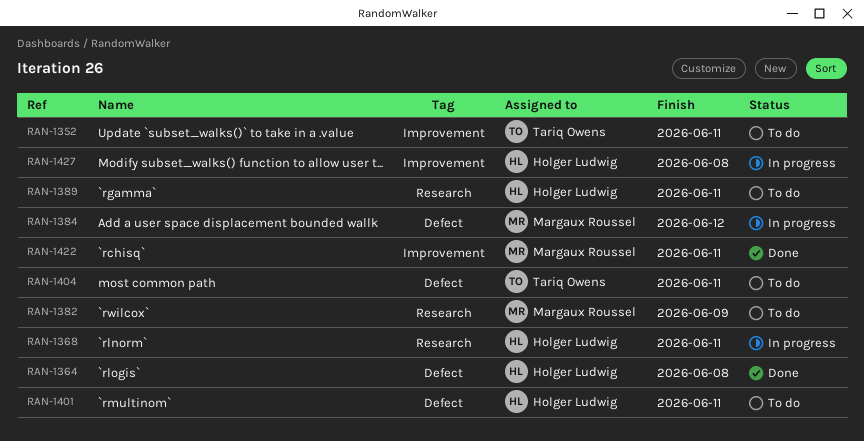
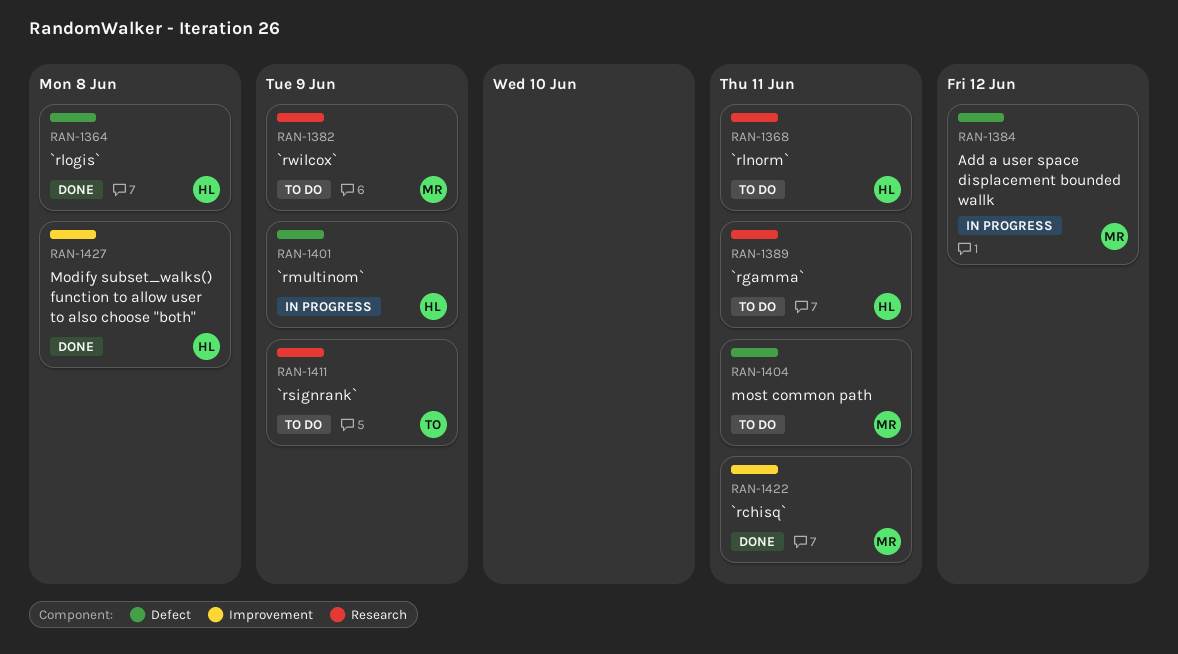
RAN-1352: present -> none
RAN-1368, status: In progress -> To do
RAN-1401, status: To do -> In progress
RAN-1401, due: Jun 11 -> Jun 9
RAN-1404, owner: Tariq Owens -> Margaux Roussel
RAN-1411: none -> present
RAN-1427, status: In progress -> Done

